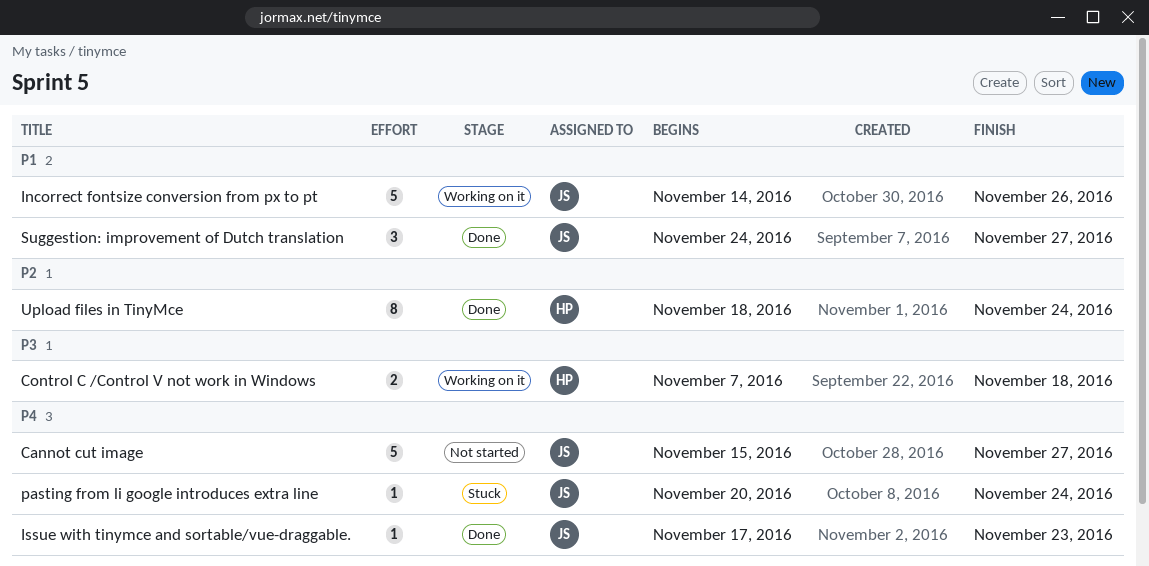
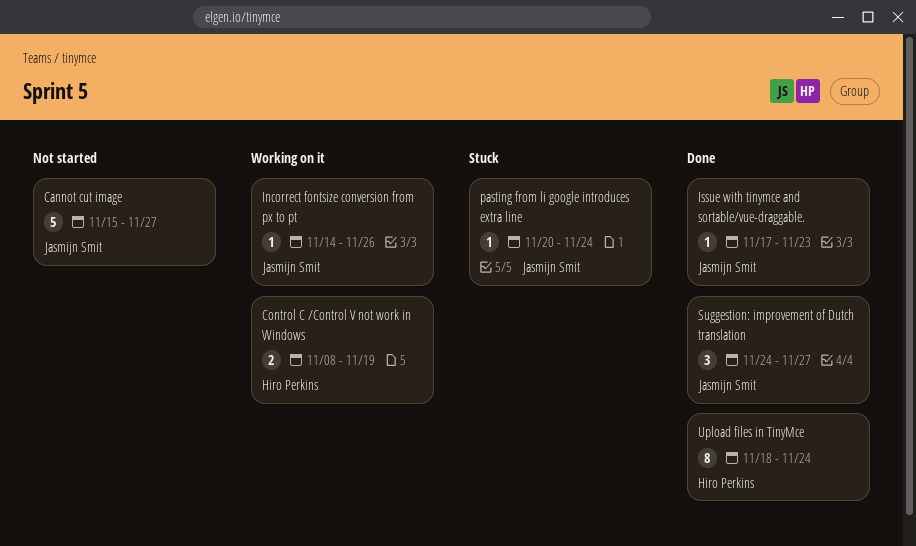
Control C /Control V not work in Windows, start: Nov 7 -> Nov 8
Control C /Control V not work in Windows, due: Nov 18 -> Nov 19
Incorrect fontsize conversion from px to pt, estimate: 5 -> 1

